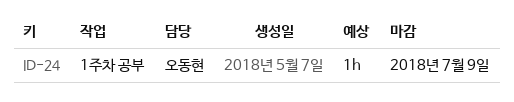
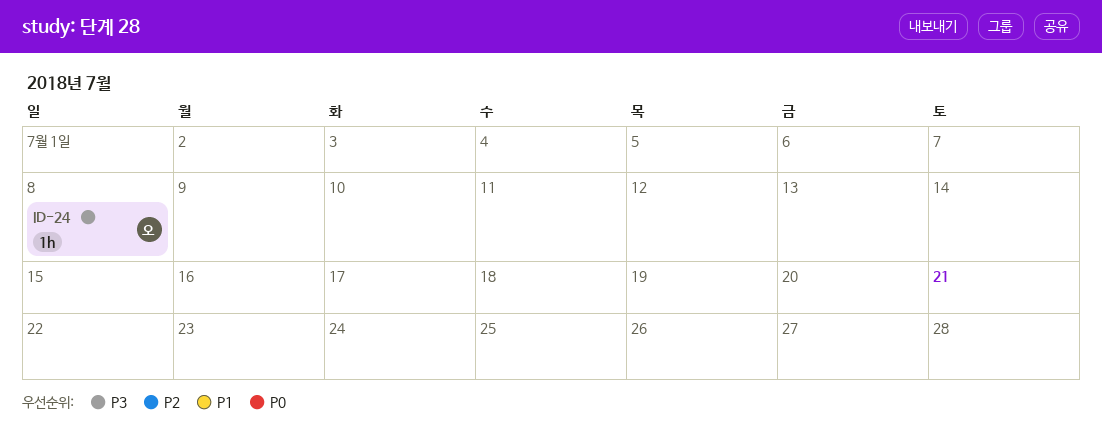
ID-24, due: Jul 9 -> Jul 8

